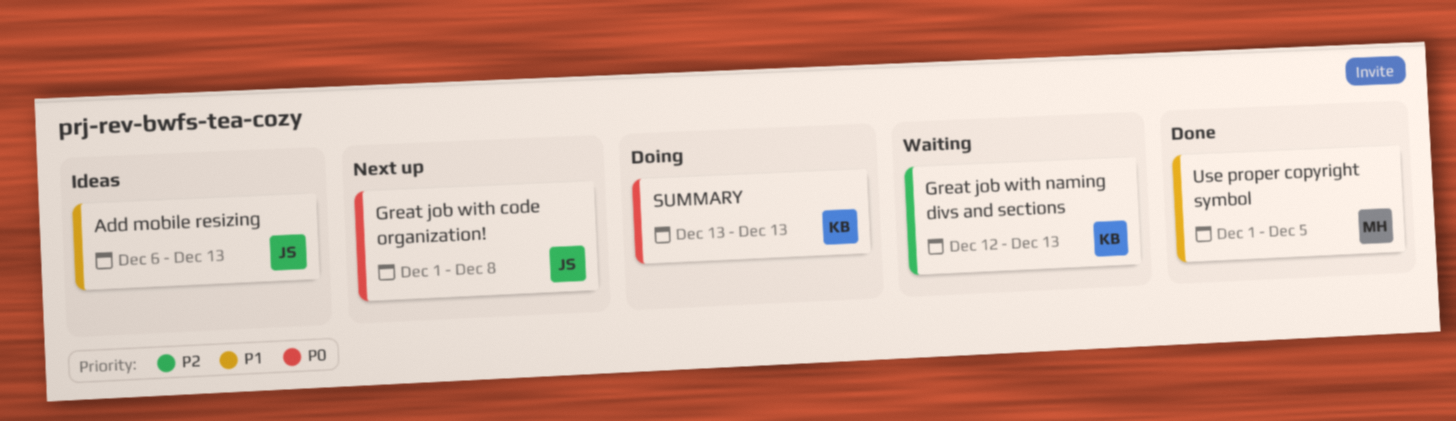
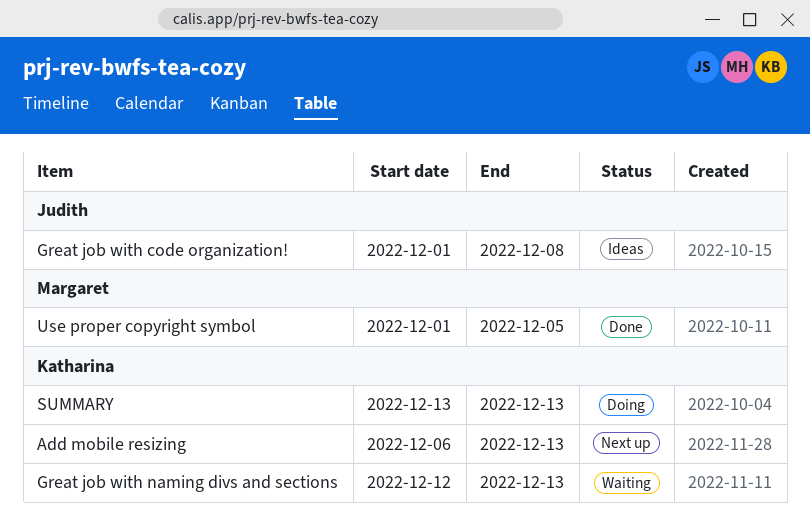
Add mobile resizing, status: Ideas -> Next up
Add mobile resizing, owner: Judith -> Katharina
Great job with code organization!, status: Next up -> Ideas

